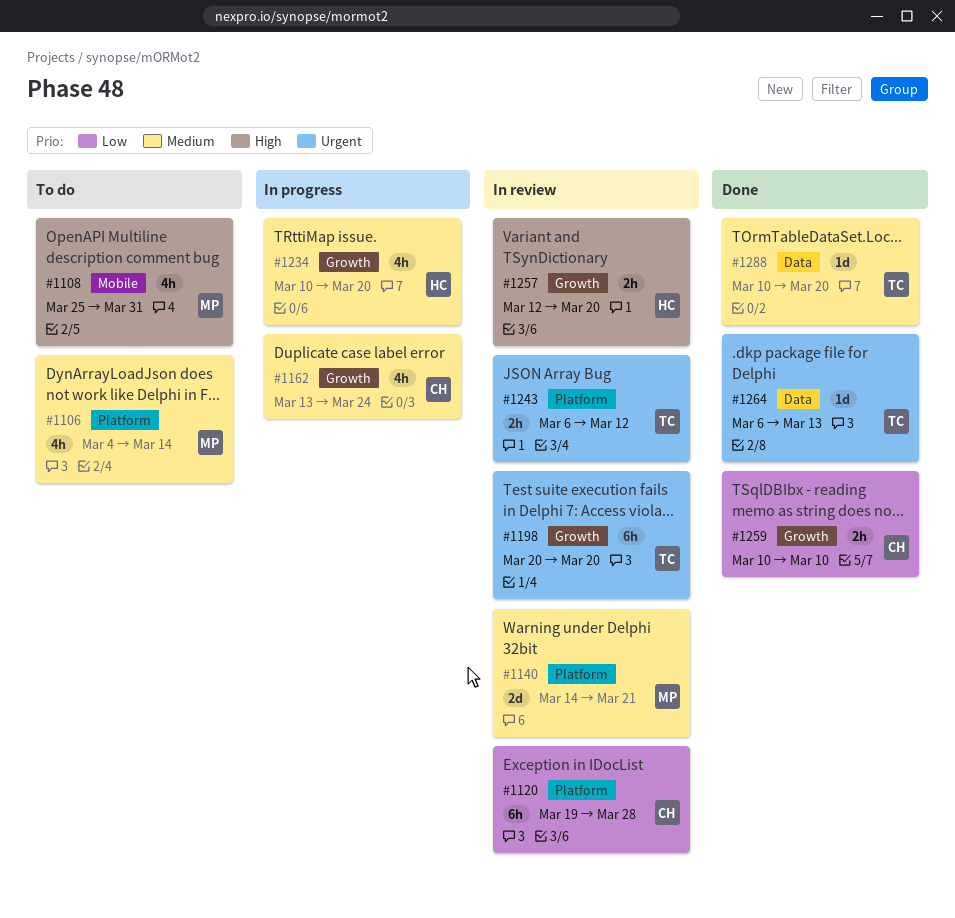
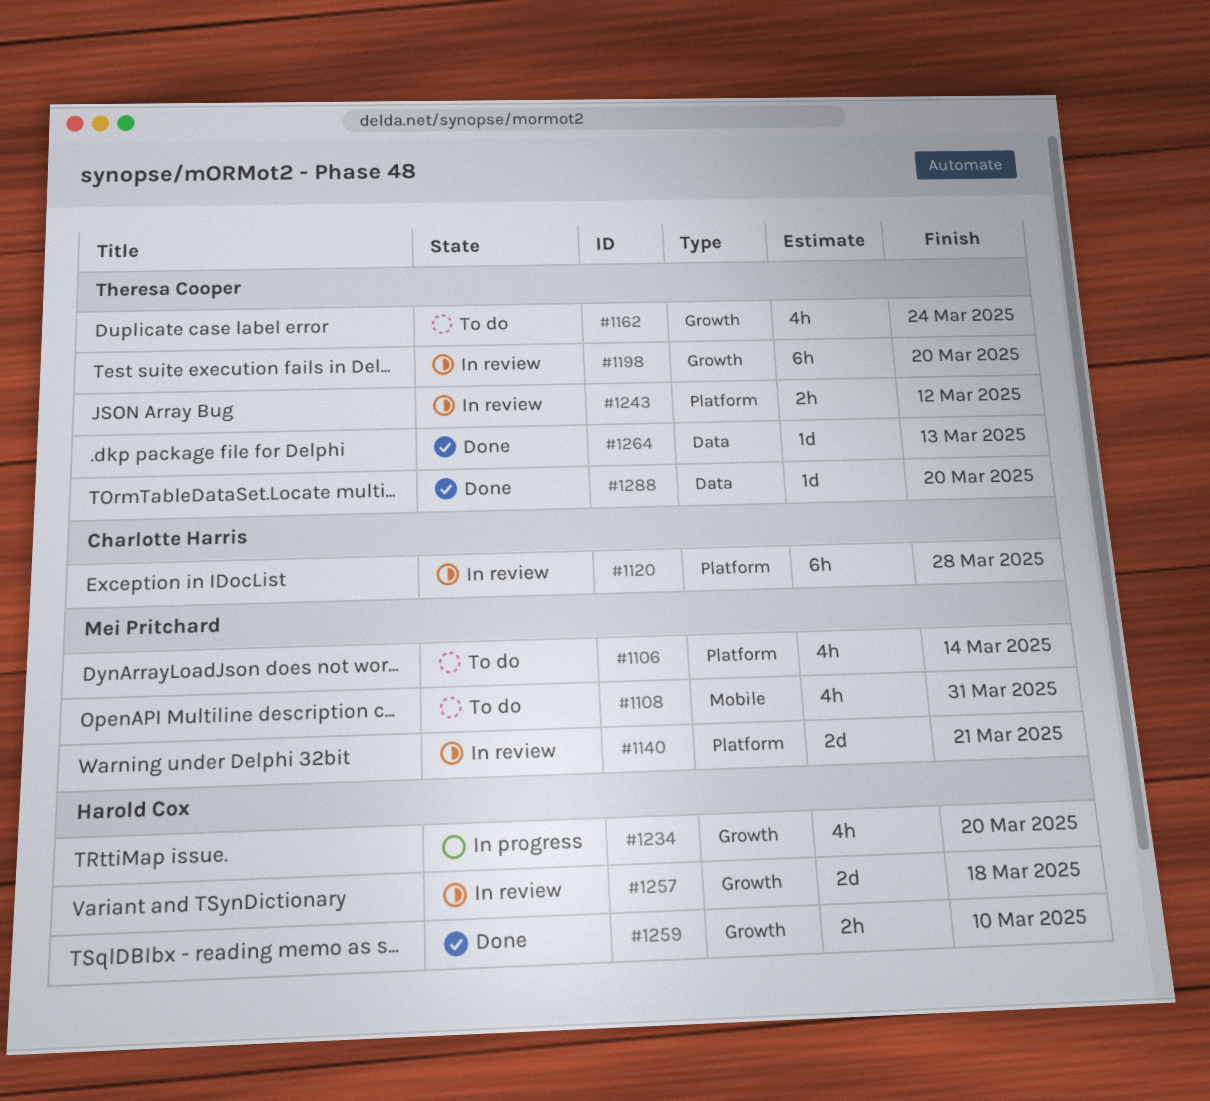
#1162, status: In progress -> To do
#1162, owner: Charlotte Harris -> Theresa Cooper
#1257, estimate: 2h -> 2d
#1257, due: Mar 20 -> Mar 18
#1259, owner: Charlotte Harris -> Harold Cox

